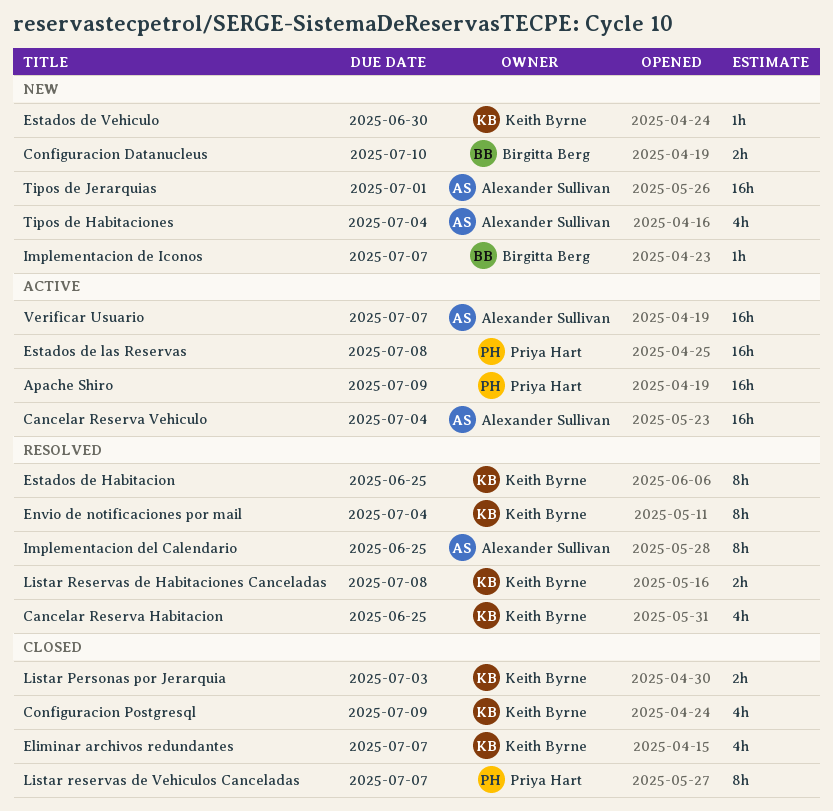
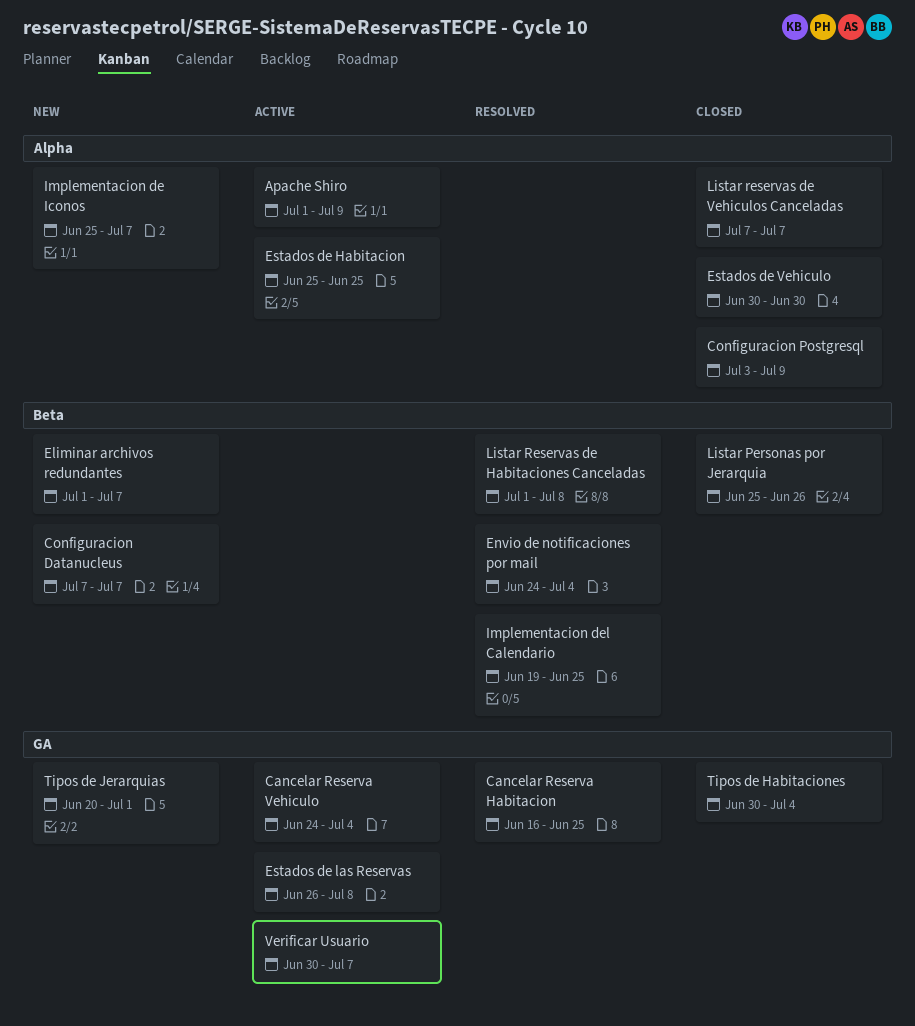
Configuracion Datanucleus, due: Jul 10 -> Jul 7
Eliminar archivos redundantes, status: Closed -> New
Estados de Habitacion, status: Resolved -> Active
Estados de Vehiculo, status: New -> Closed
Listar Personas por Jerarquia, due: Jul 3 -> Jun 26
Tipos de Habitaciones, status: New -> Closed

